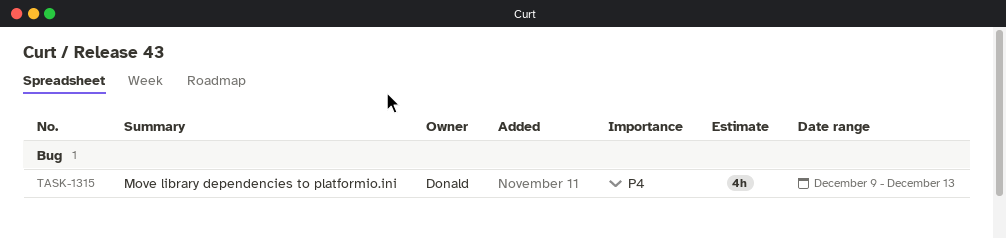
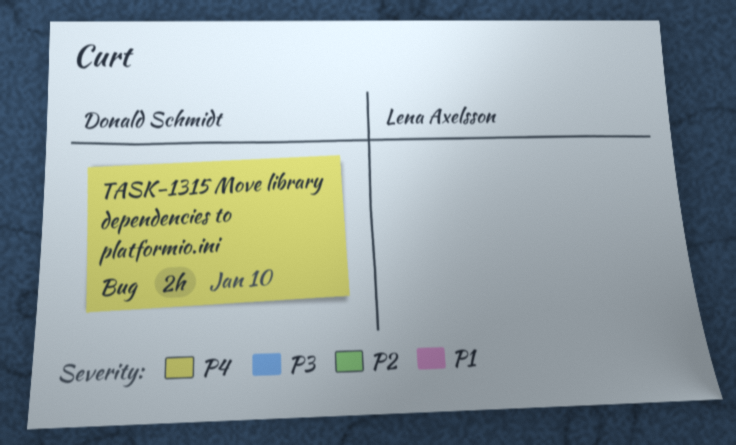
TASK-1315, estimate: 4h -> 2h
TASK-1315, due: Dec 13 -> Jan 10

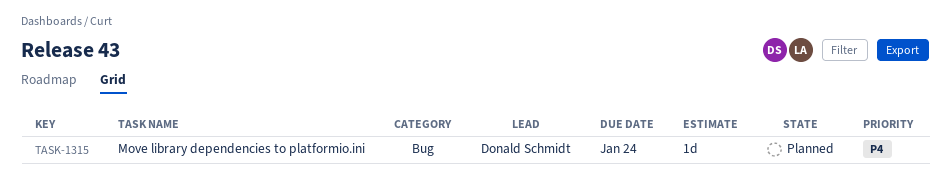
TASK-1315, estimate: 2h -> 1d
TASK-1315, due: Jan 10 -> Jan 24

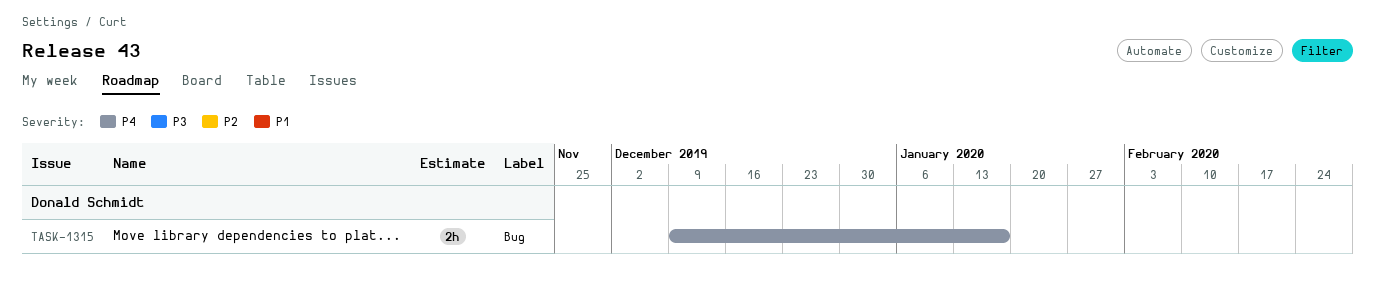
TASK-1315, estimate: 1d -> 2h
TASK-1315, due: Jan 24 -> Jan 17

